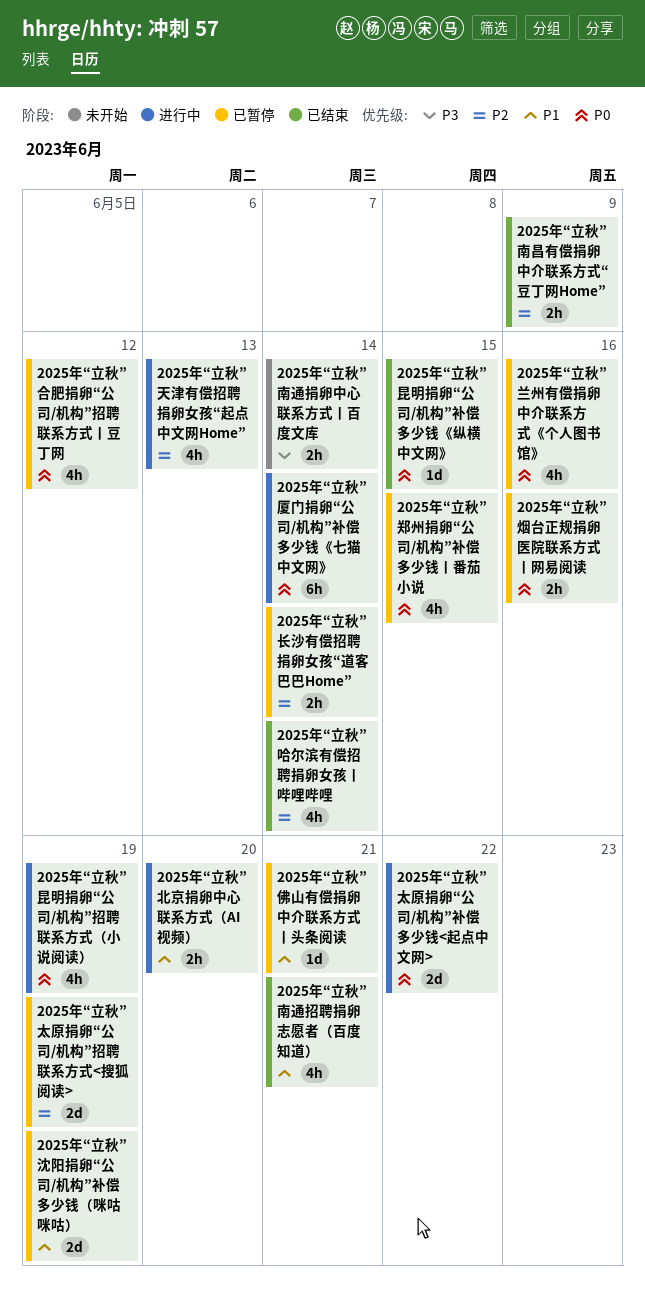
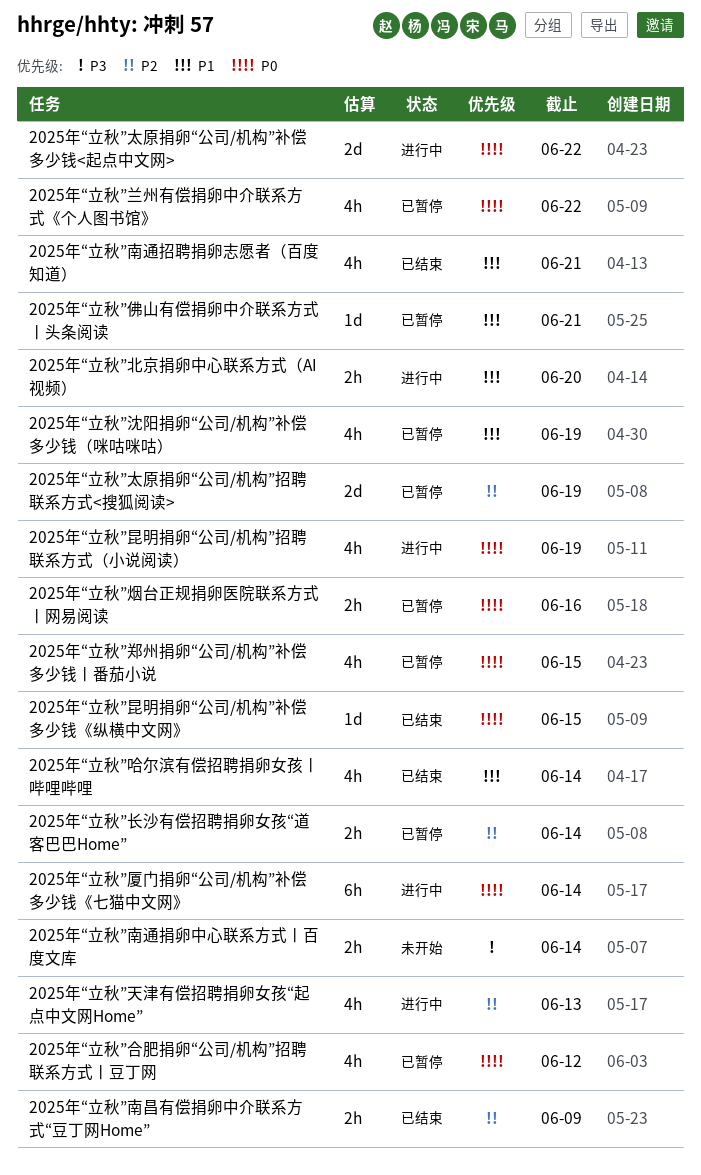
2025年“立秋”兰州有偿捐卵中介联系方式《个人图书馆》, due: Jun 16 -> Jun 22
2025年“立秋”哈尔滨有偿招聘捐卵女孩丨哔哩哔哩, priority: P2 -> P1
2025年“立秋”沈阳捐卵“公司/机构”补偿多少钱（咪咕咪咕）, estimate: 2d -> 4h

